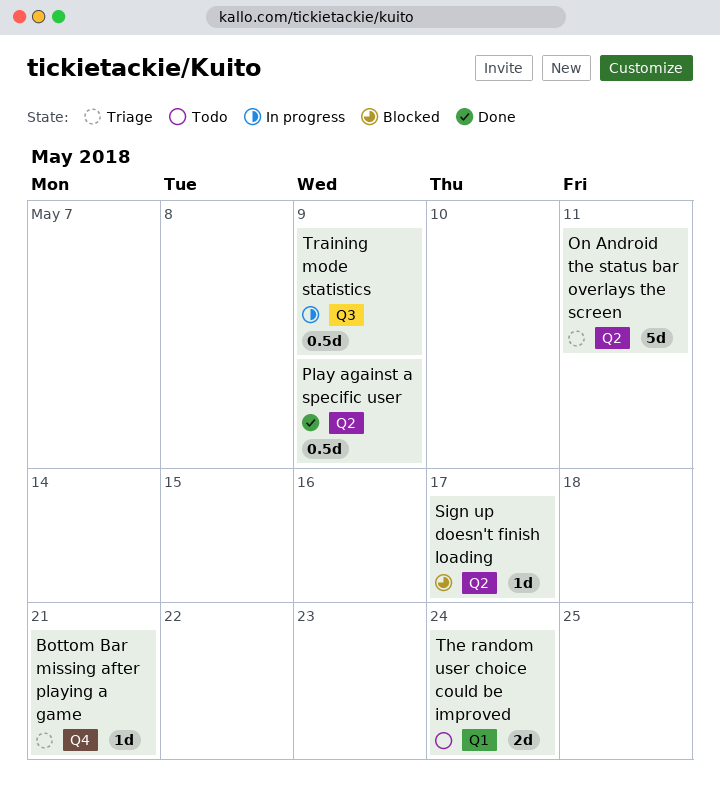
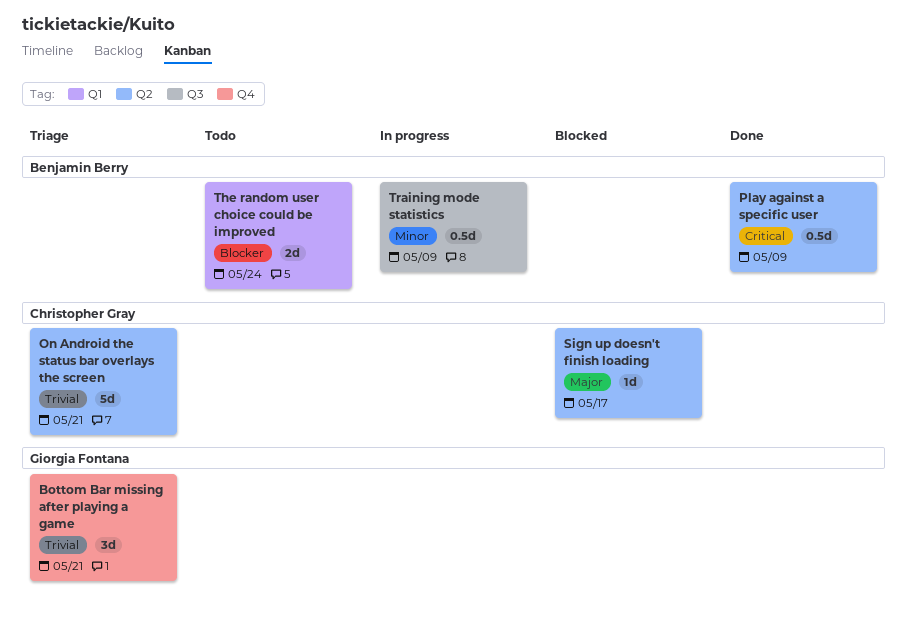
Bottom Bar missing after playing a game, estimate: 1d -> 3d
On Android the status bar overlays the screen, due: May 11 -> May 21

